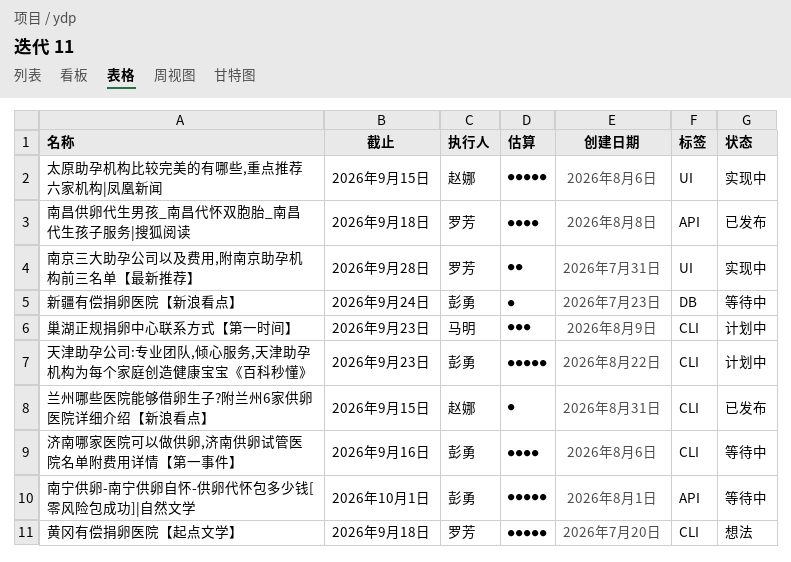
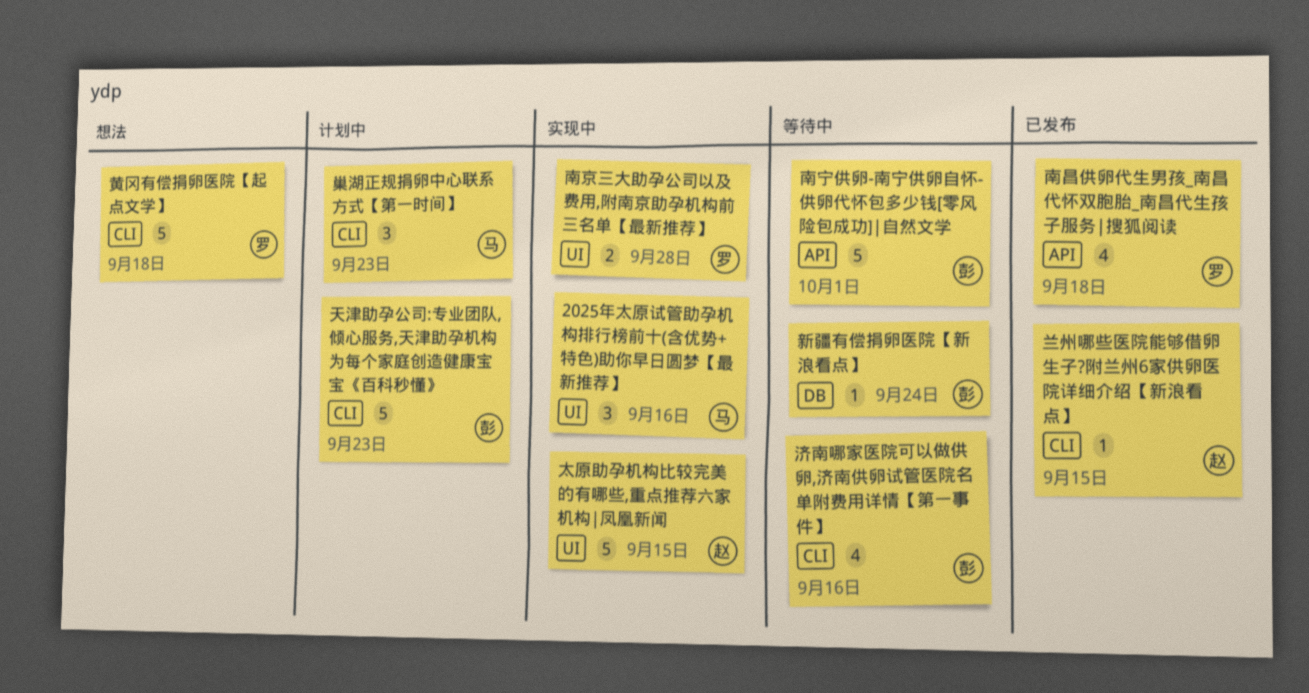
2025年太原试管助孕机构排行榜前十(含优势+特色)助你早日圆梦【最新推荐】: none -> present

